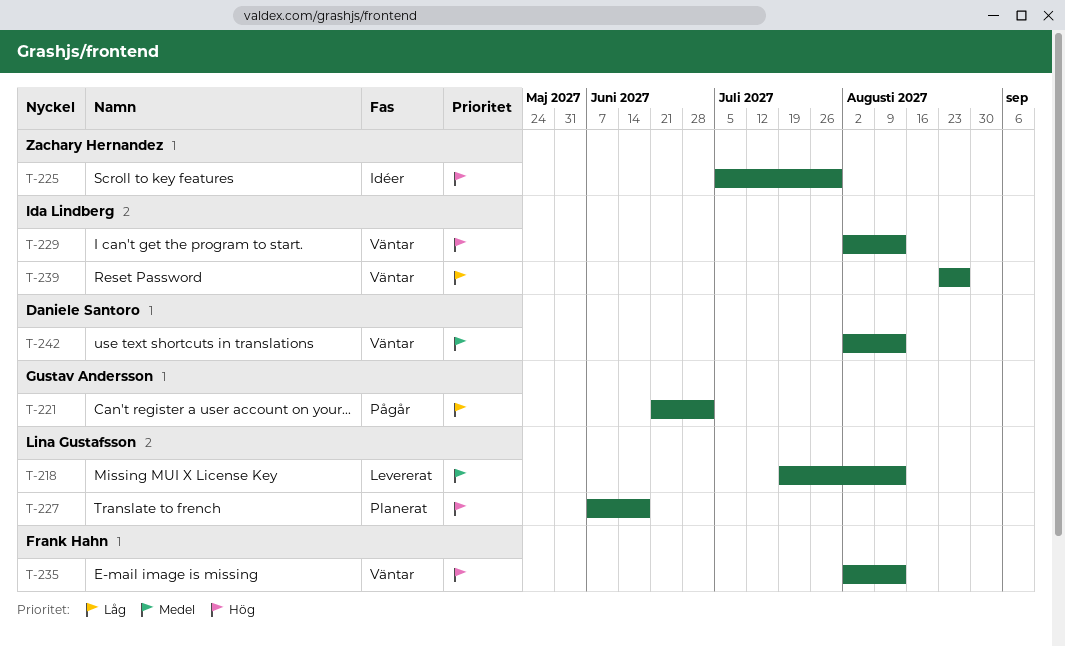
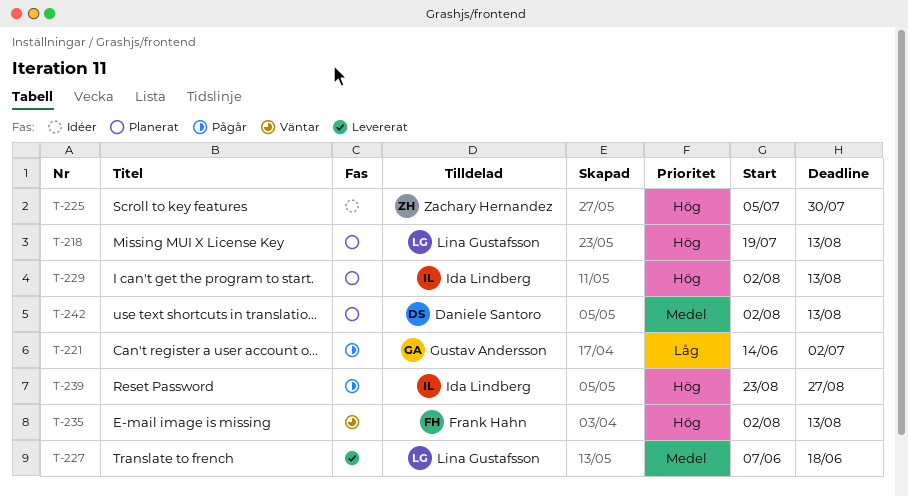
T-218, status: Levererat -> Planerat
T-218, priority: Medel -> Hög
T-221, start: Jun 21 -> Jun 14
T-227, status: Planerat -> Levererat
T-227, priority: Hög -> Medel
T-229, status: Väntar -> Planerat
T-239, status: Väntar -> Pågår
T-239, priority: Låg -> Hög
T-242, status: Väntar -> Planerat

